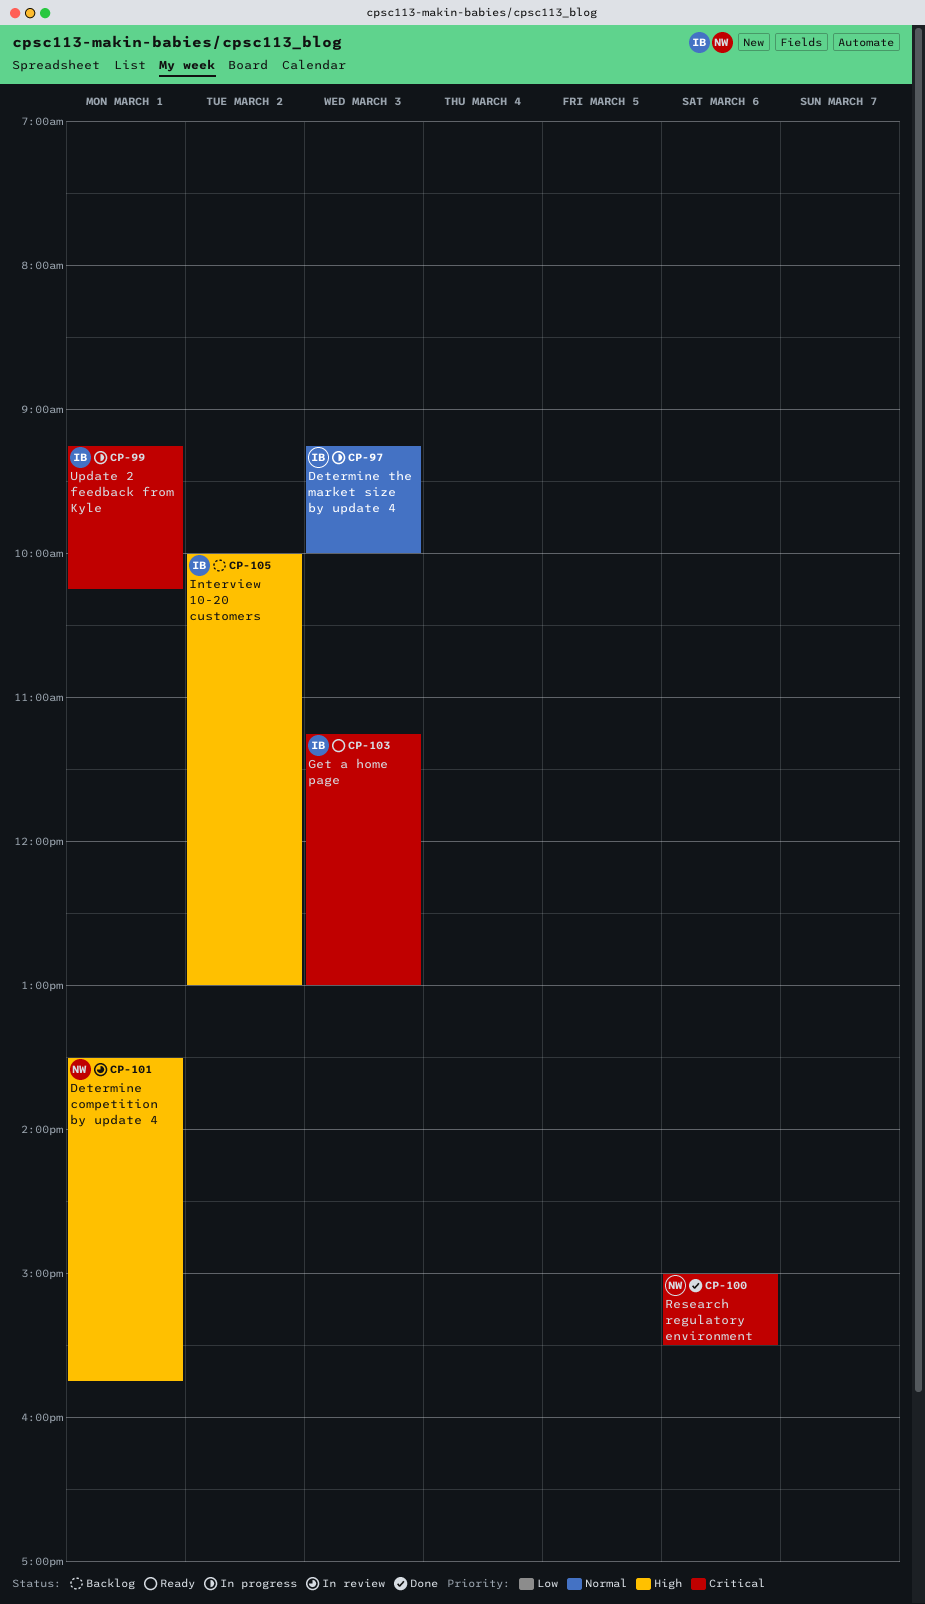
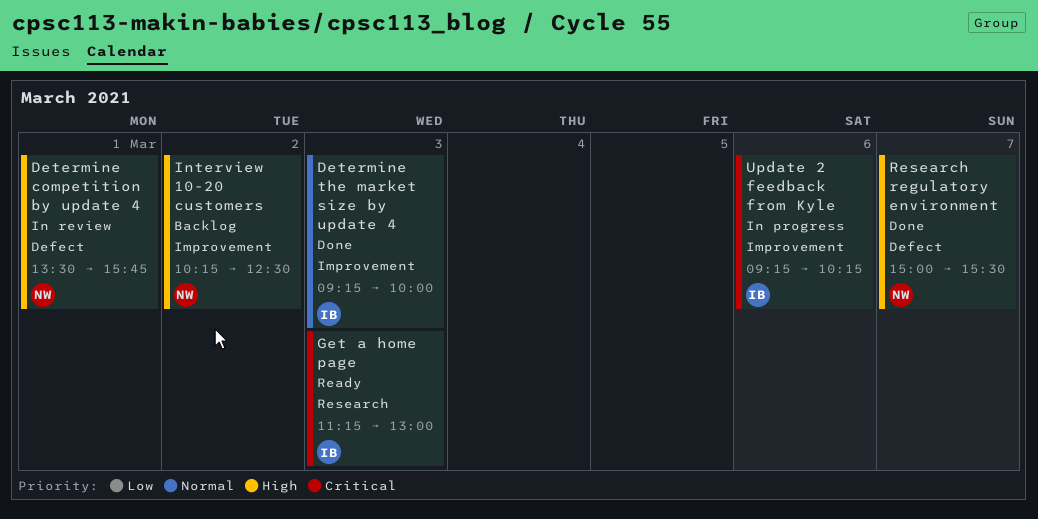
Determine the market size by update 4, status: In progress -> Done
Interview 10-20 customers, owner: IB -> NW
Interview 10-20 customers, begins: 10:00 -> 10:15
Interview 10-20 customers, ends: 13:00 -> 12:30
Research regulatory environment, priority: Critical -> High
Research regulatory environment, day: Mar 6 -> Mar 7
Update 2 feedback from Kyle, day: Mar 1 -> Mar 6

